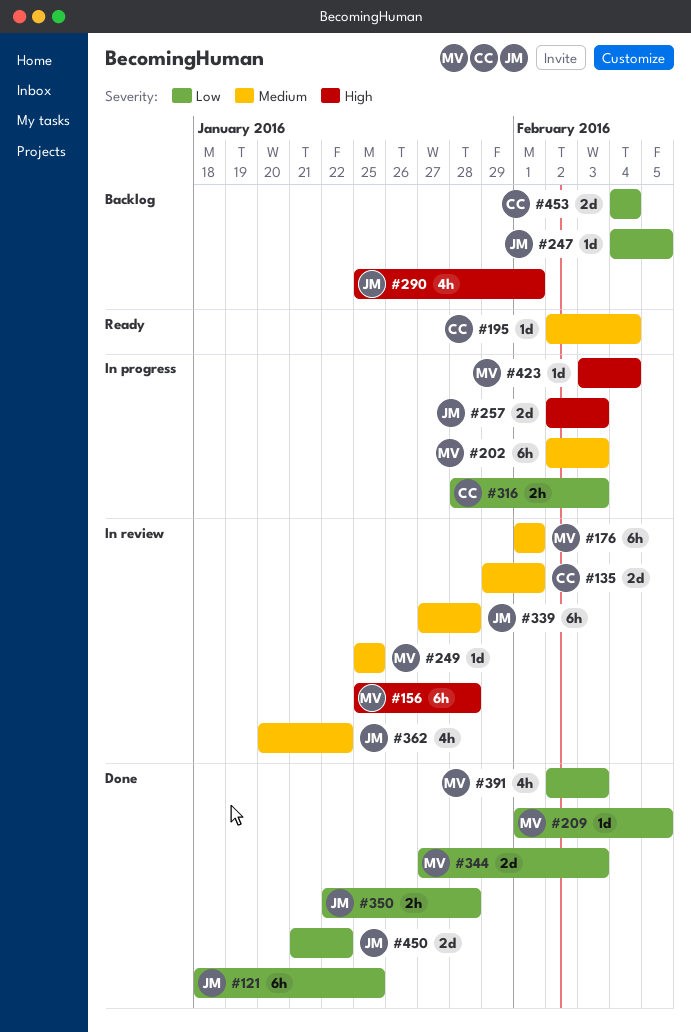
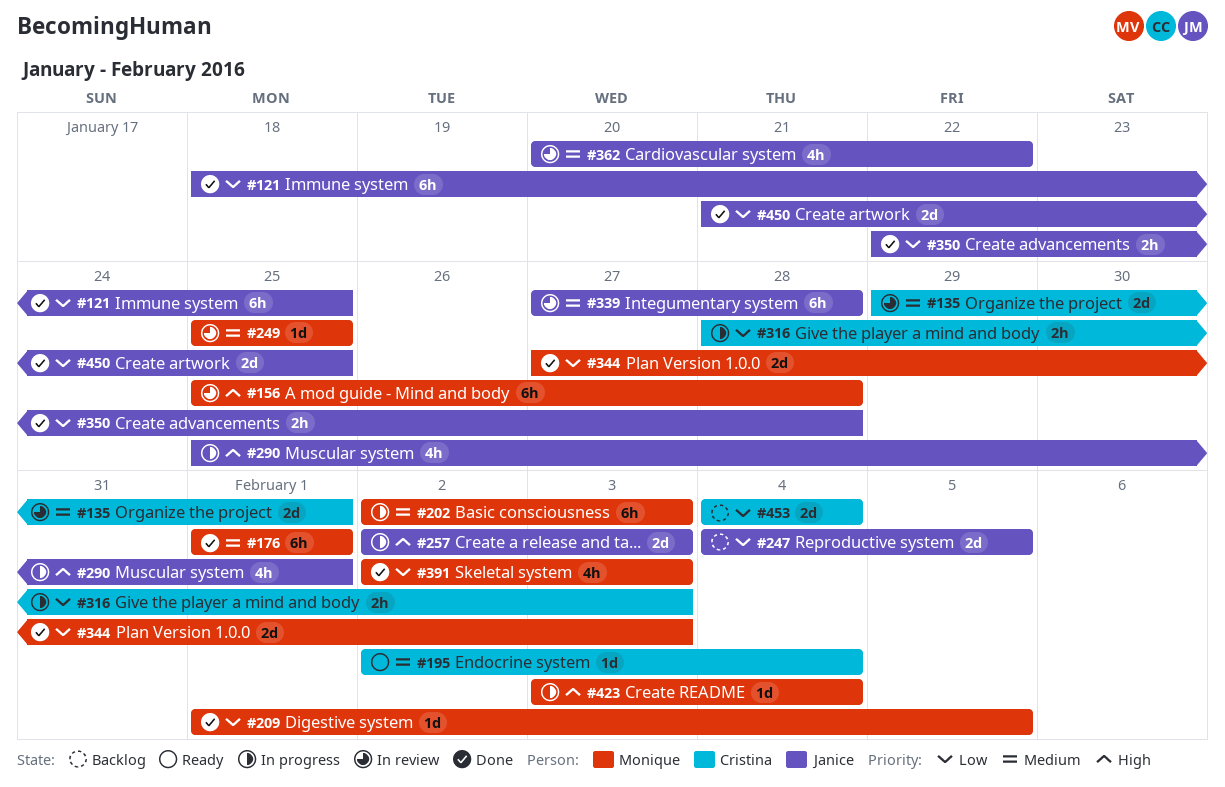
#176, status: In review -> Done
#247, estimate: 1d -> 2d
#290, status: Backlog -> In progress
#450, due: Jan 22 -> Jan 25

